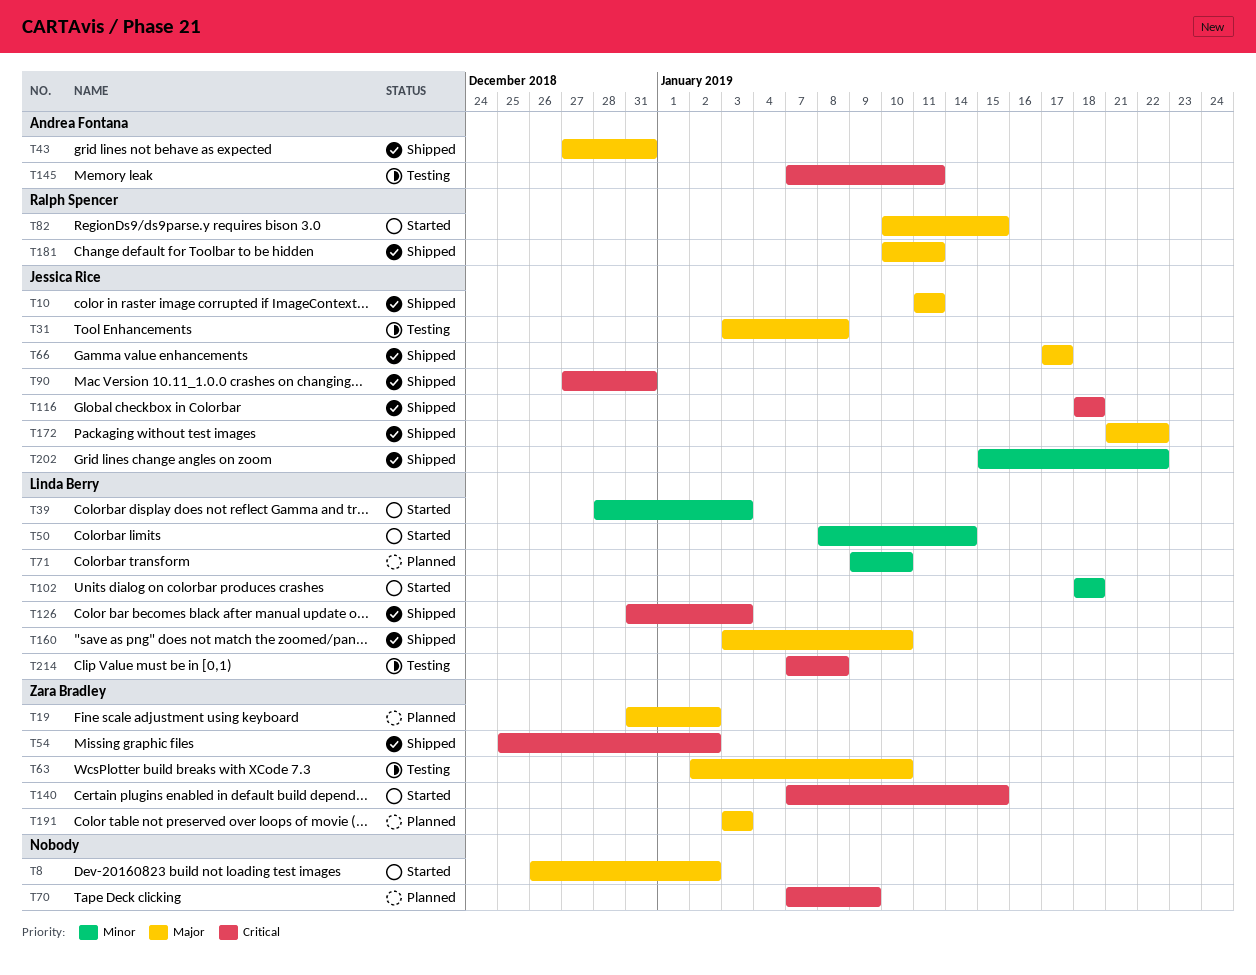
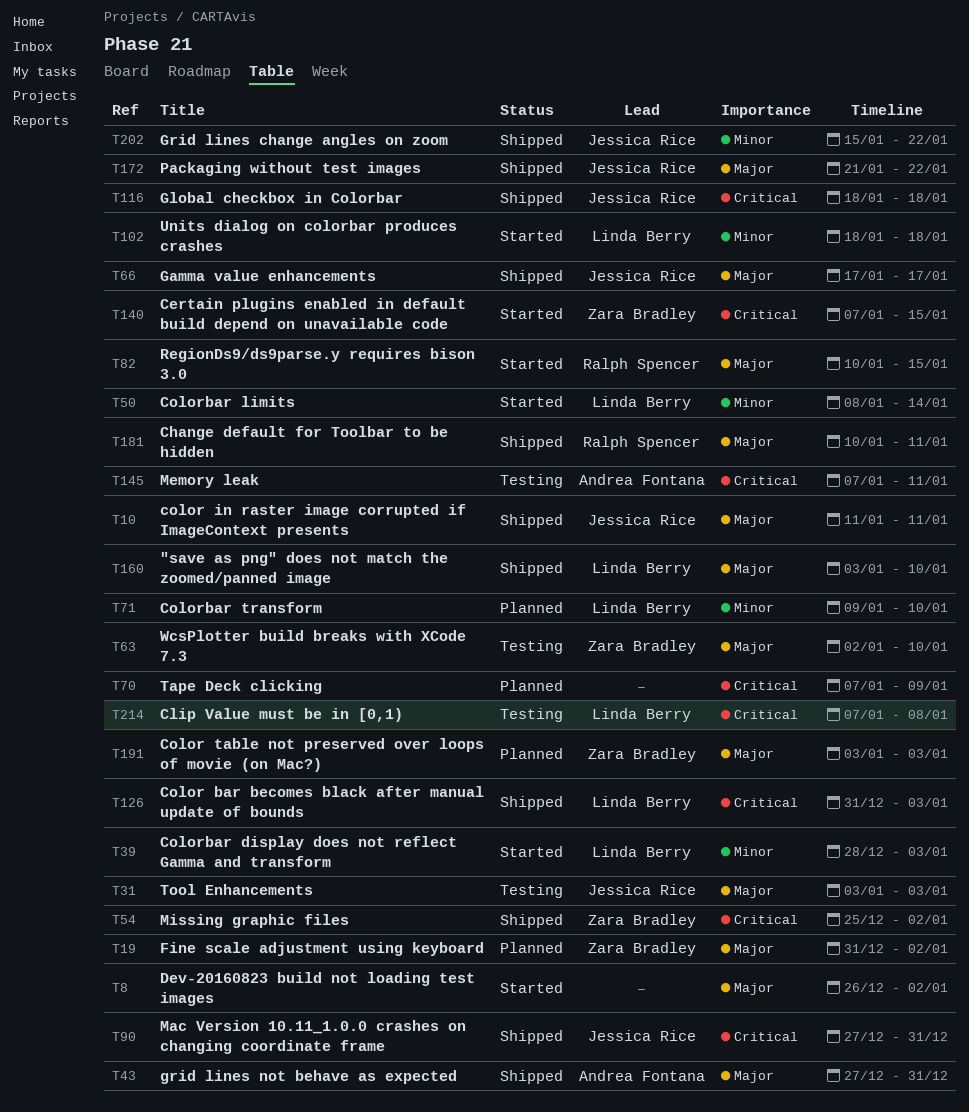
T31, due: Jan 8 -> Jan 3

